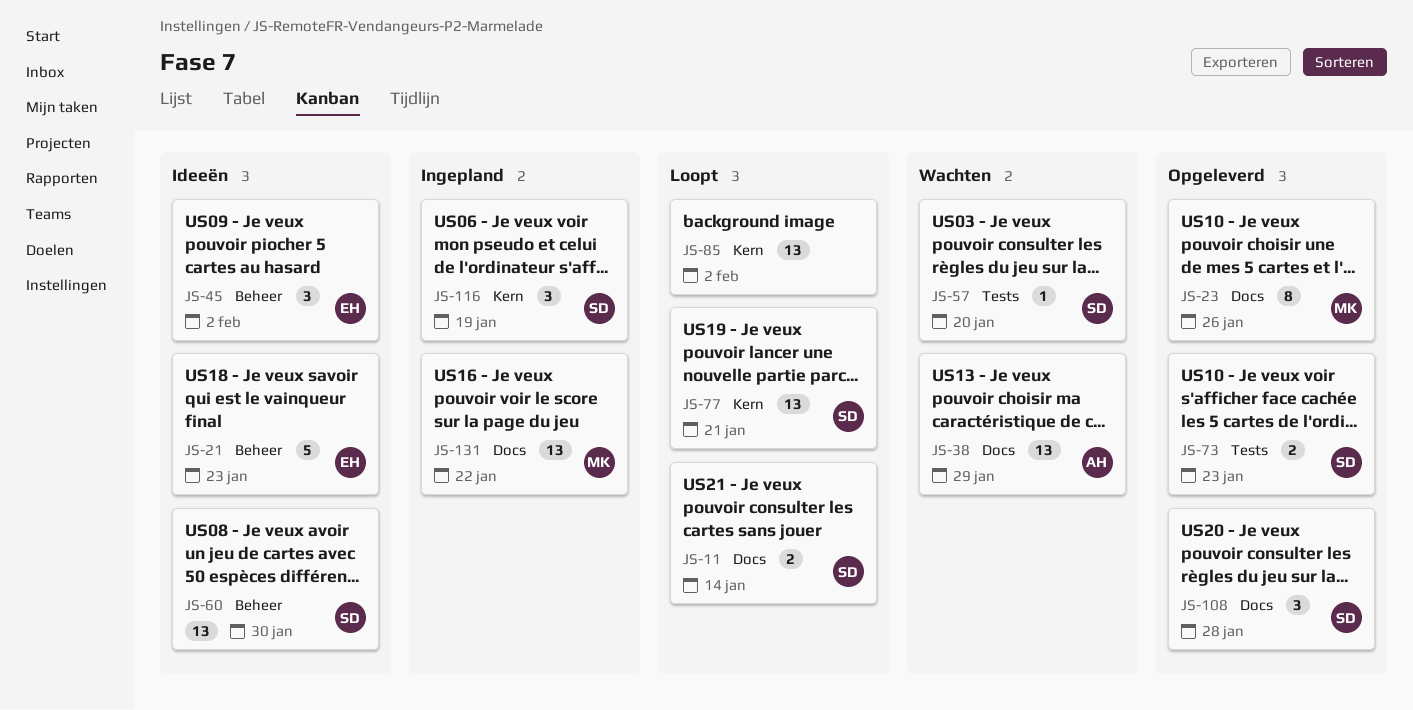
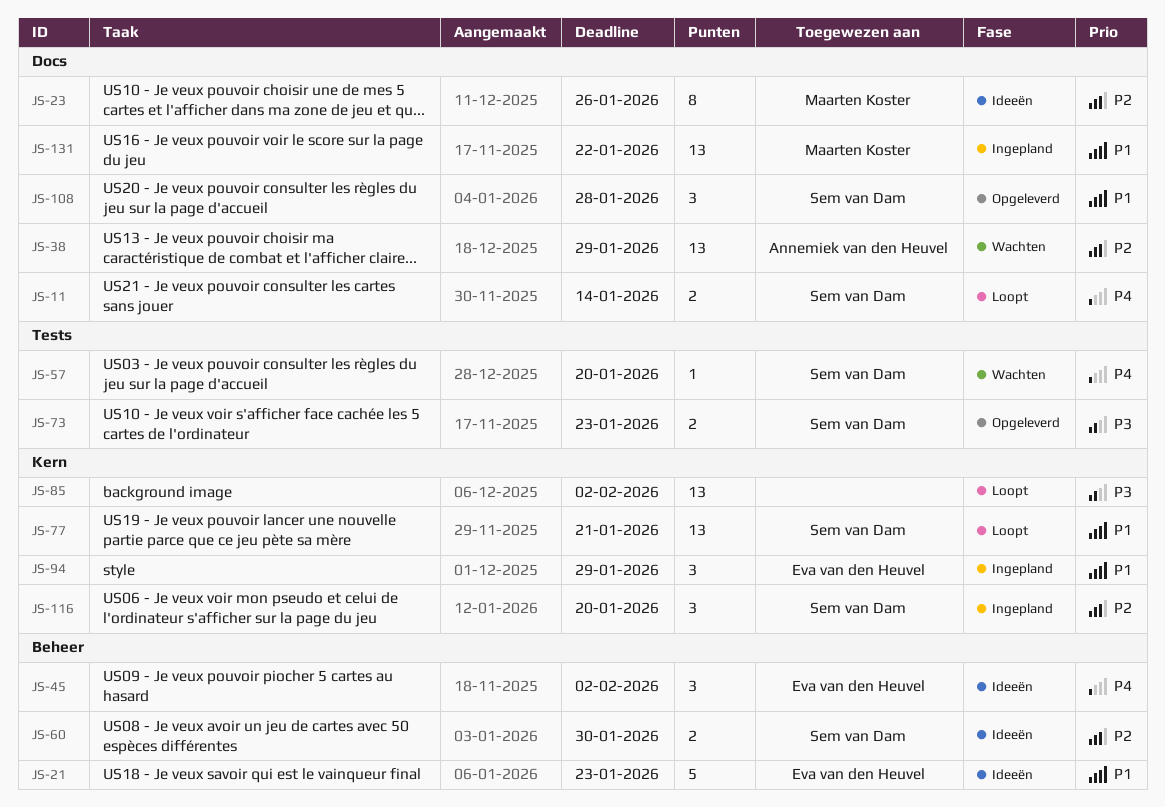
JS-23, status: Opgeleverd -> Ideeën
JS-60, estimate: 13 -> 2
JS-94: none -> present
JS-116, due: Jan 19 -> Jan 20

